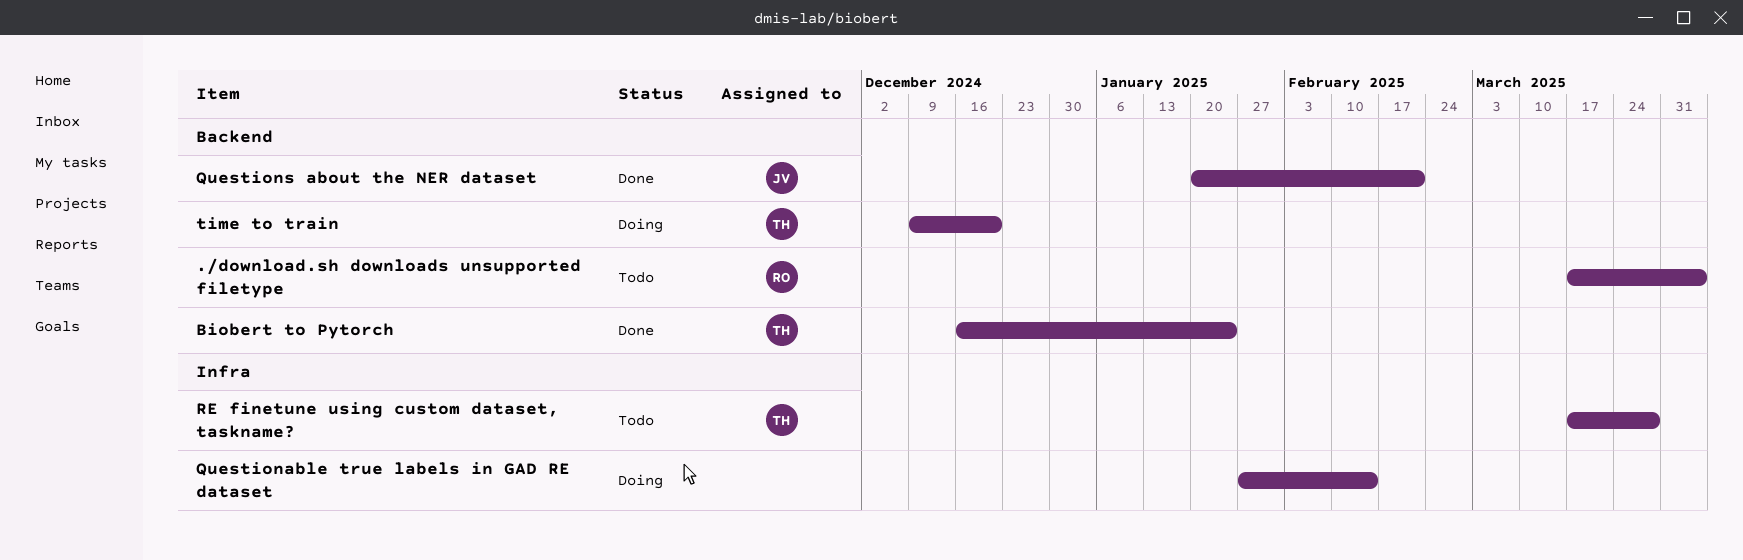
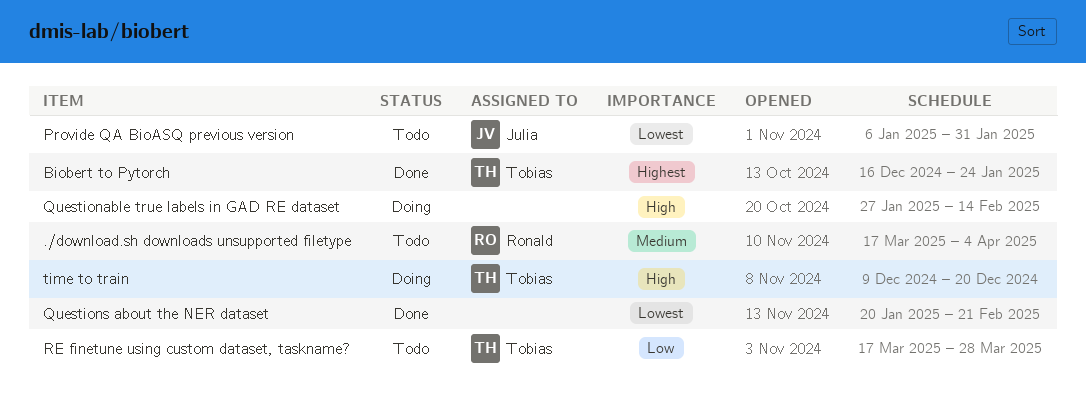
Provide QA BioASQ previous version: none -> present
Questions about the NER dataset, owner: Julia -> none

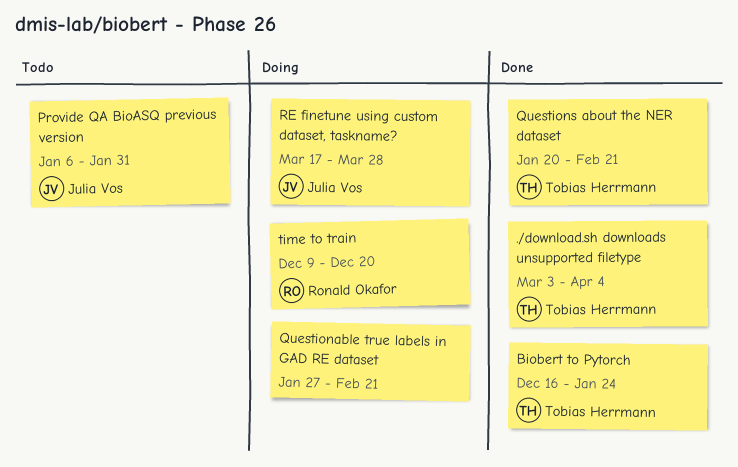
./download.sh downloads unsupported filetype, status: Todo -> Done
./download.sh downloads unsupported filetype, owner: Ronald Okafor -> Tobias Herrmann
./download.sh downloads unsupported filetype, start: Mar 17 -> Mar 3
Questionable true labels in GAD RE dataset, due: Feb 14 -> Feb 21
Questions about the NER dataset, owner: none -> Tobias Herrmann
RE finetune using custom dataset, taskname?, status: Todo -> Doing
RE finetune using custom dataset, taskname?, owner: Tobias Herrmann -> Julia Vos
time to train, owner: Tobias Herrmann -> Ronald Okafor

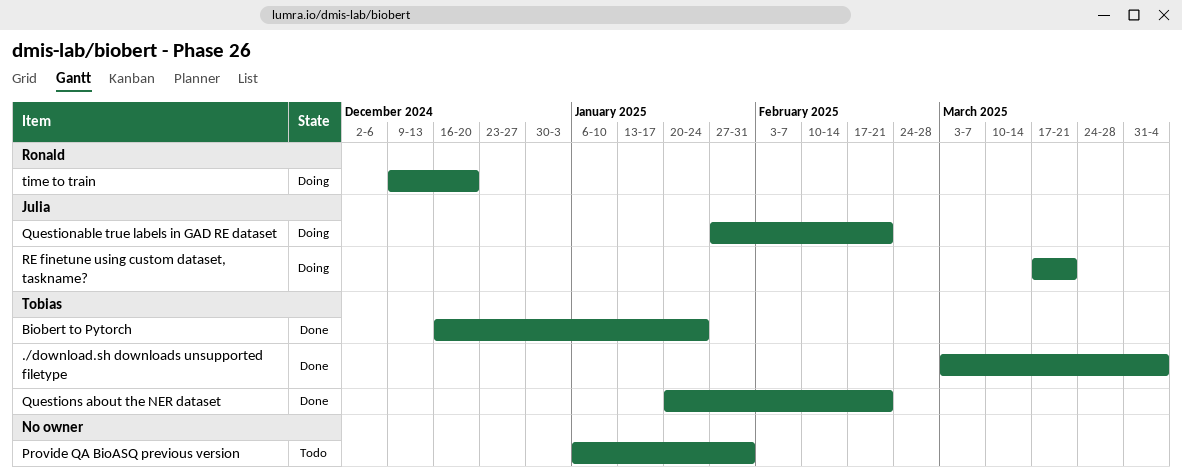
Provide QA BioASQ previous version, owner: Julia Vos -> none
Questionable true labels in GAD RE dataset, owner: none -> Julia Vos
RE finetune using custom dataset, taskname?, due: Mar 28 -> Mar 21

